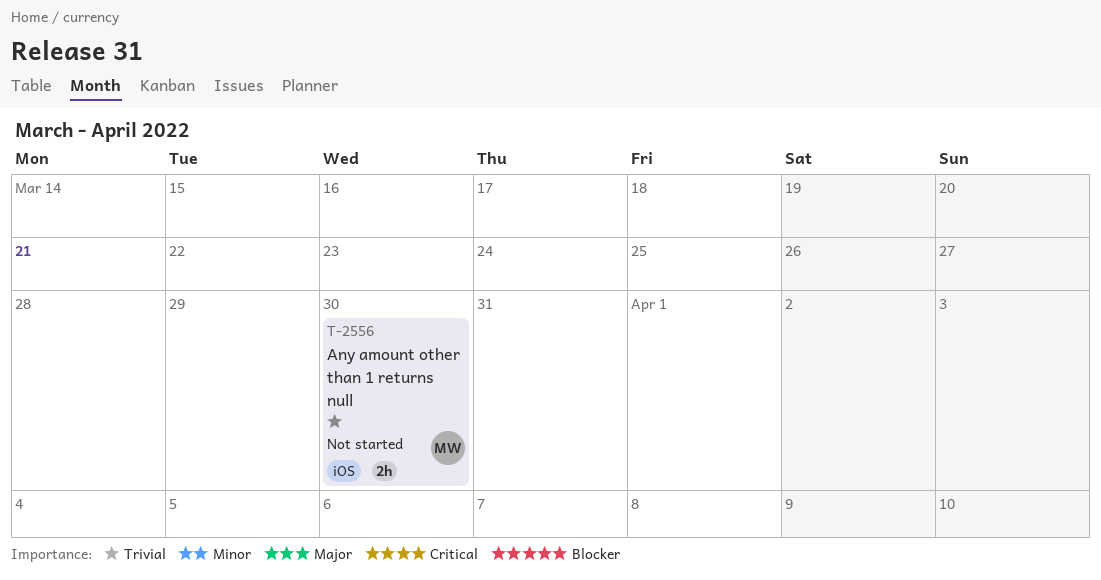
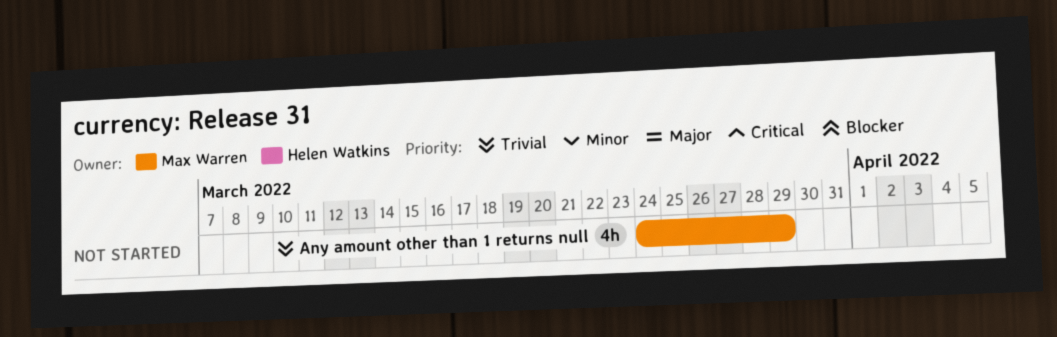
Any amount other than 1 returns null, estimate: 2h -> 4h
Any amount other than 1 returns null, due: Mar 30 -> Mar 29

